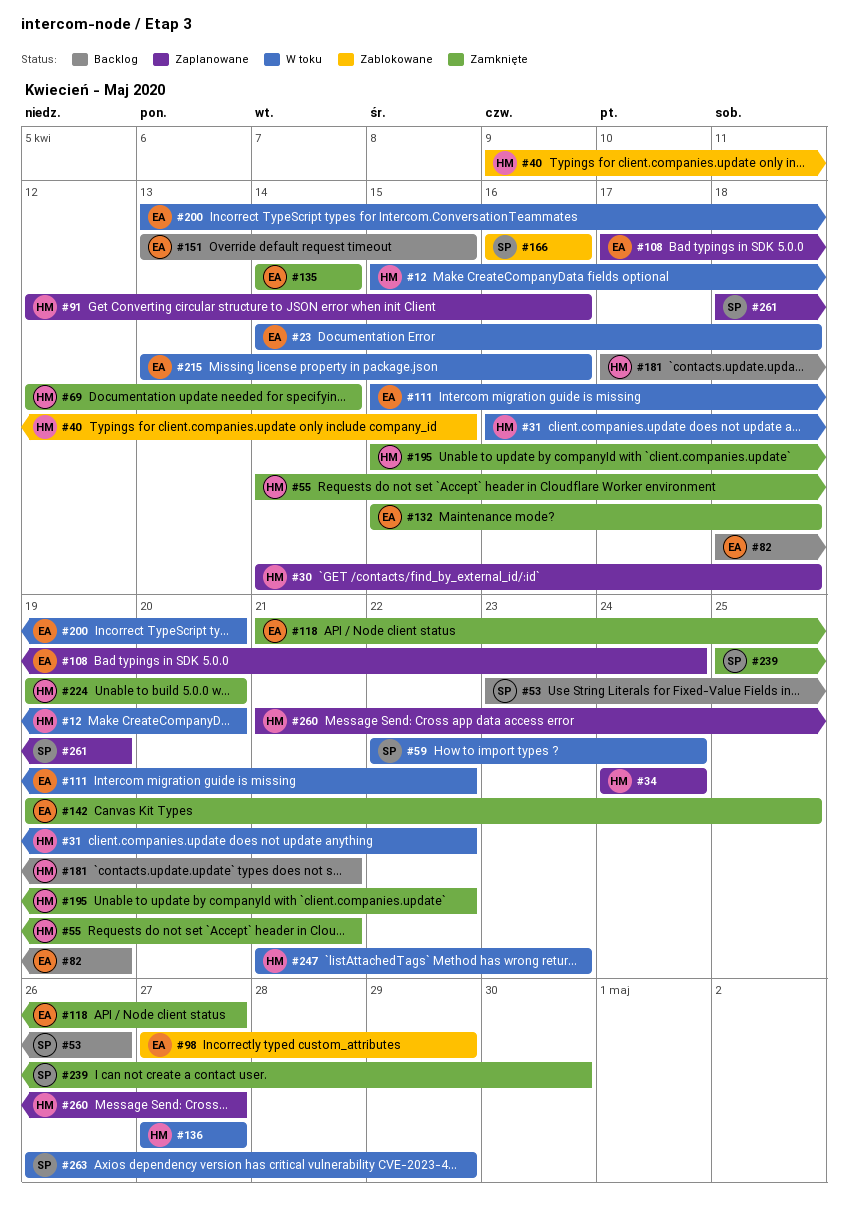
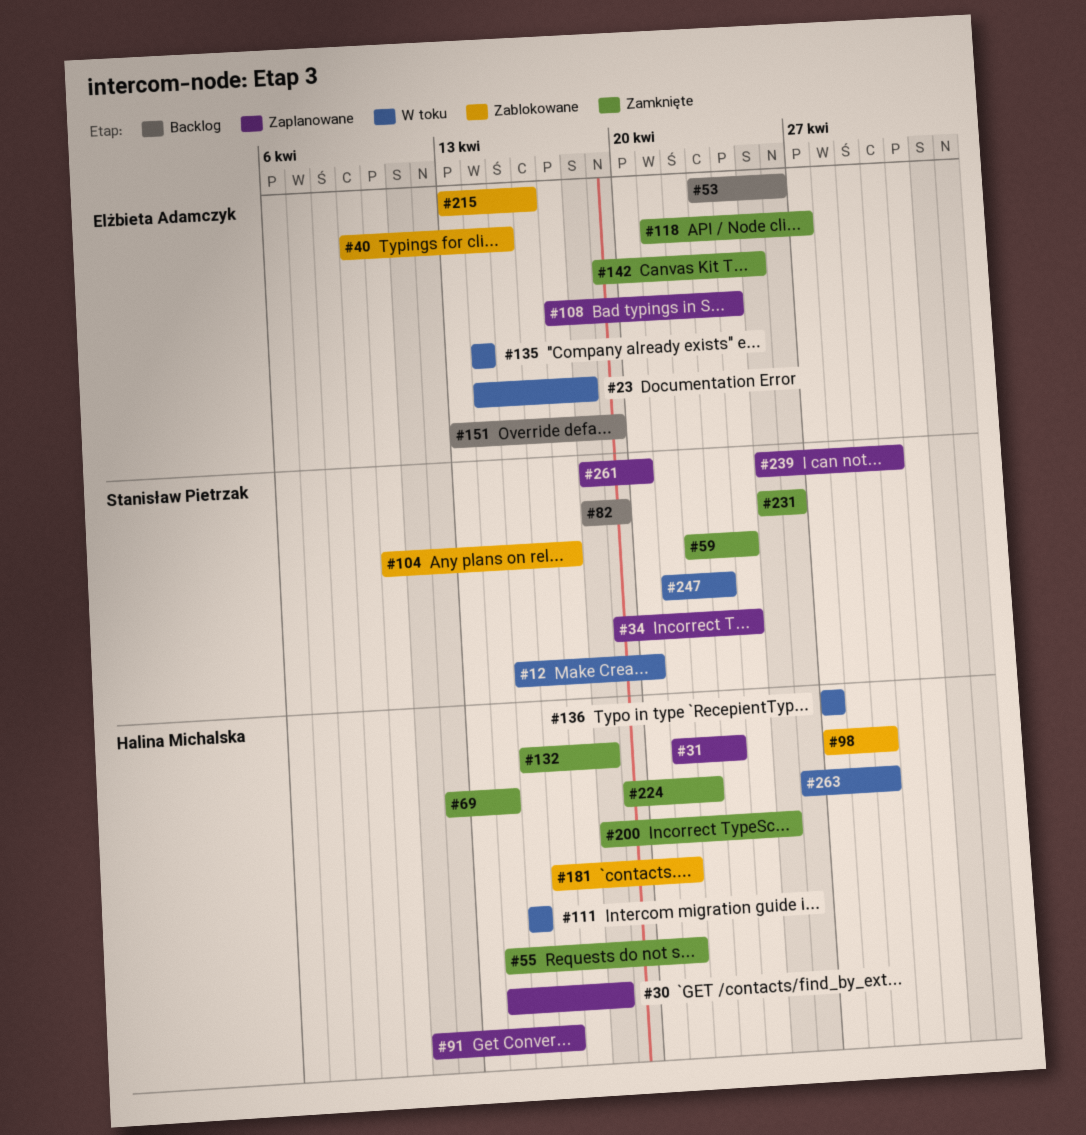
#12, owner: Halina Michalska -> Stanisław Pietrzak
#31, status: W toku -> Zaplanowane
#31, start: Apr 16 -> Apr 21
#31, due: Apr 22 -> Apr 23
#34, owner: Halina Michalska -> Stanisław Pietrzak
#34, start: Apr 24 -> Apr 19
#40, owner: Halina Michalska -> Elżbieta Adamczyk
#53, owner: Stanisław Pietrzak -> Elżbieta Adamczyk
#59, status: W toku -> Zamknięte
#82, owner: Elżbieta Adamczyk -> Stanisław Pietrzak
#91, start: Apr 12 -> Apr 11
#98, owner: Elżbieta Adamczyk -> Halina Michalska
#104: none -> present
#111, owner: Elżbieta Adamczyk -> Halina Michalska
#111, due: Apr 22 -> Apr 15
#132, owner: Elżbieta Adamczyk -> Halina Michalska
#135, status: Zamknięte -> W toku
#151, due: Apr 15 -> Apr 19
#166: present -> none
#181, status: Backlog -> Zablokowane
#181, start: Apr 17 -> Apr 16
#195: present -> none
#200, status: W toku -> Zamknięte
#200, owner: Elżbieta Adamczyk -> Halina Michalska
#200, start: Apr 13 -> Apr 18
#200, due: Apr 20 -> Apr 25
#215, status: W toku -> Zablokowane
#224, due: Apr 20 -> Apr 22
#231: none -> present
#239, status: Zamknięte -> Zaplanowane
#247, owner: Halina Michalska -> Stanisław Pietrzak
#260: present -> none
#261, due: Apr 19 -> Apr 20
#263, owner: Stanisław Pietrzak -> Halina Michalska

